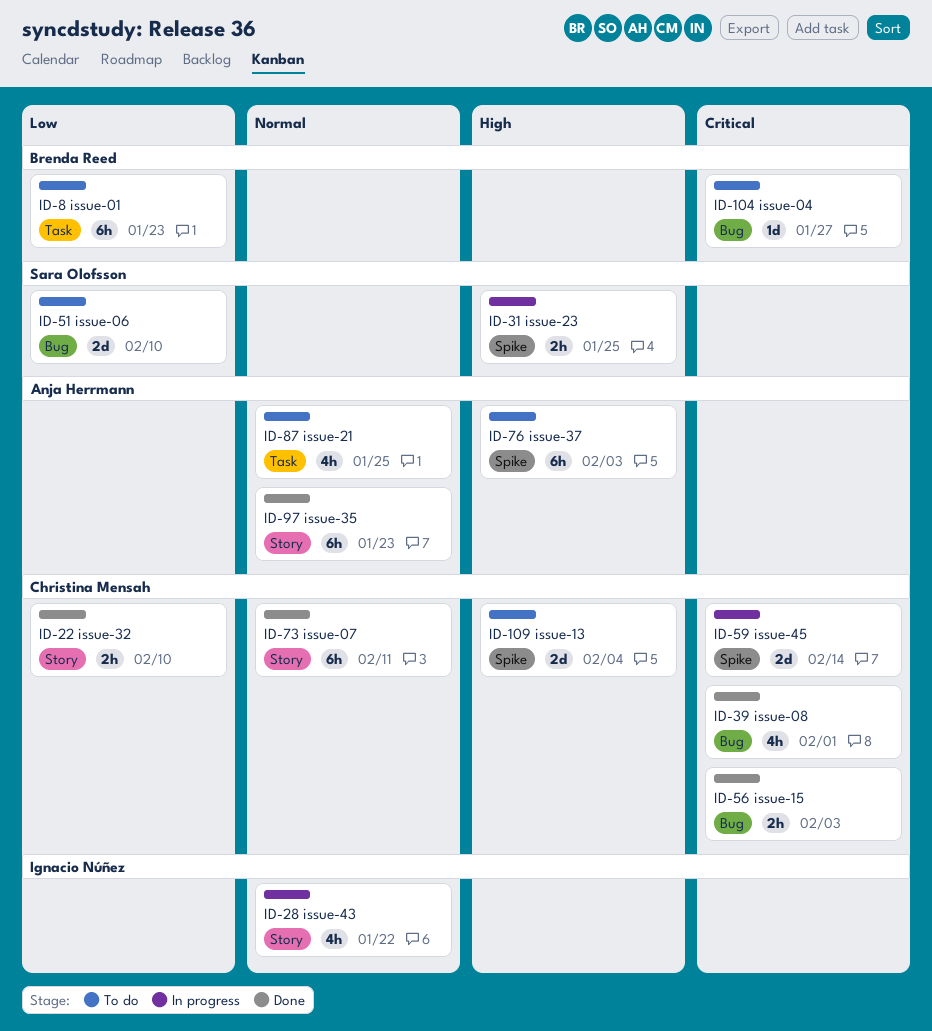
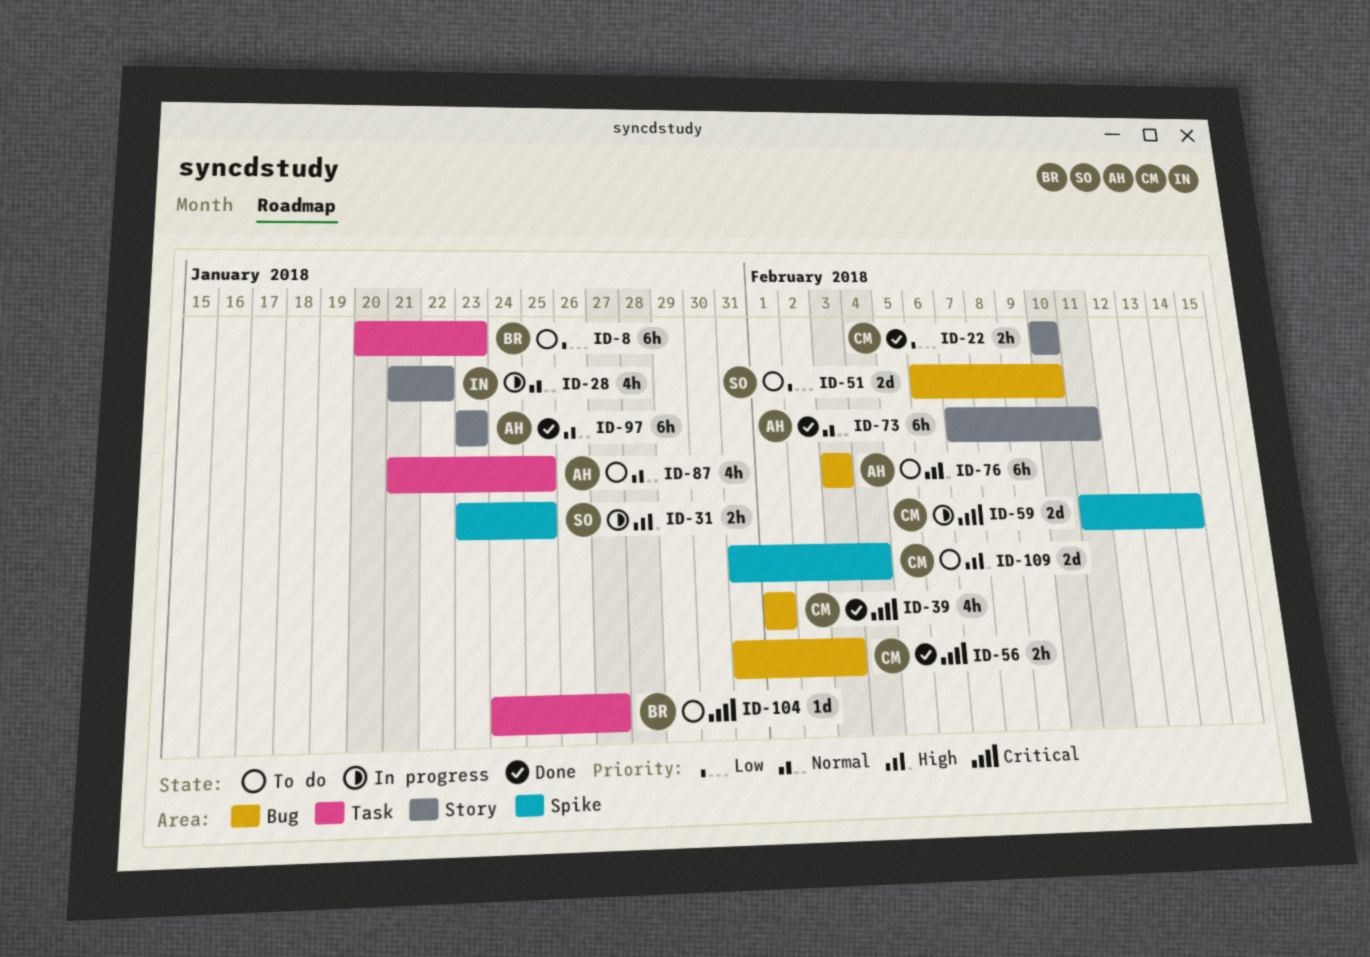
ID-73, owner: Christina Mensah -> Anja Herrmann
ID-76, label: Spike -> Bug
ID-104, label: Bug -> Task

